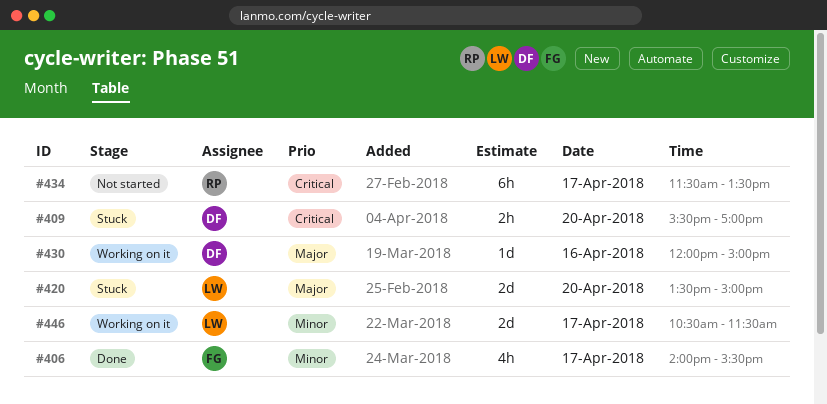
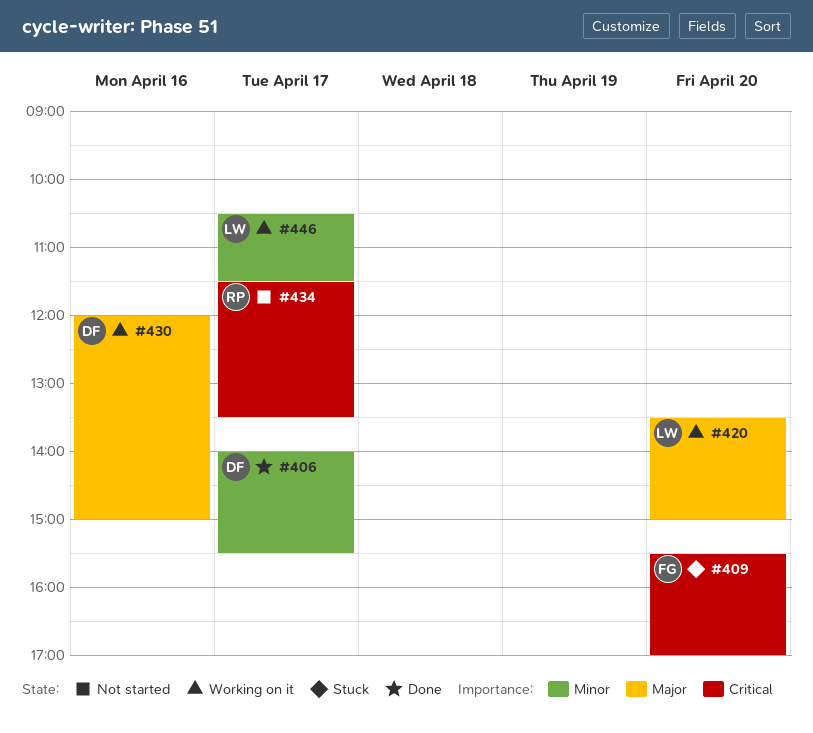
#406, owner: FG -> DF
#409, owner: DF -> FG
#420, status: Stuck -> Working on it

